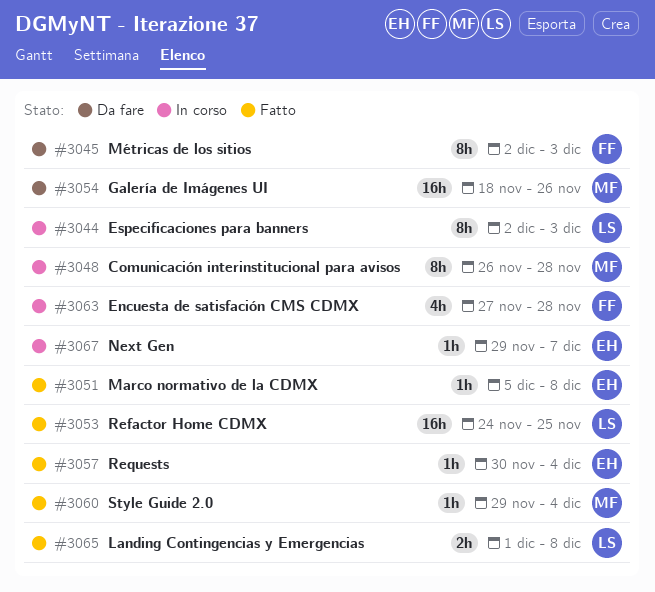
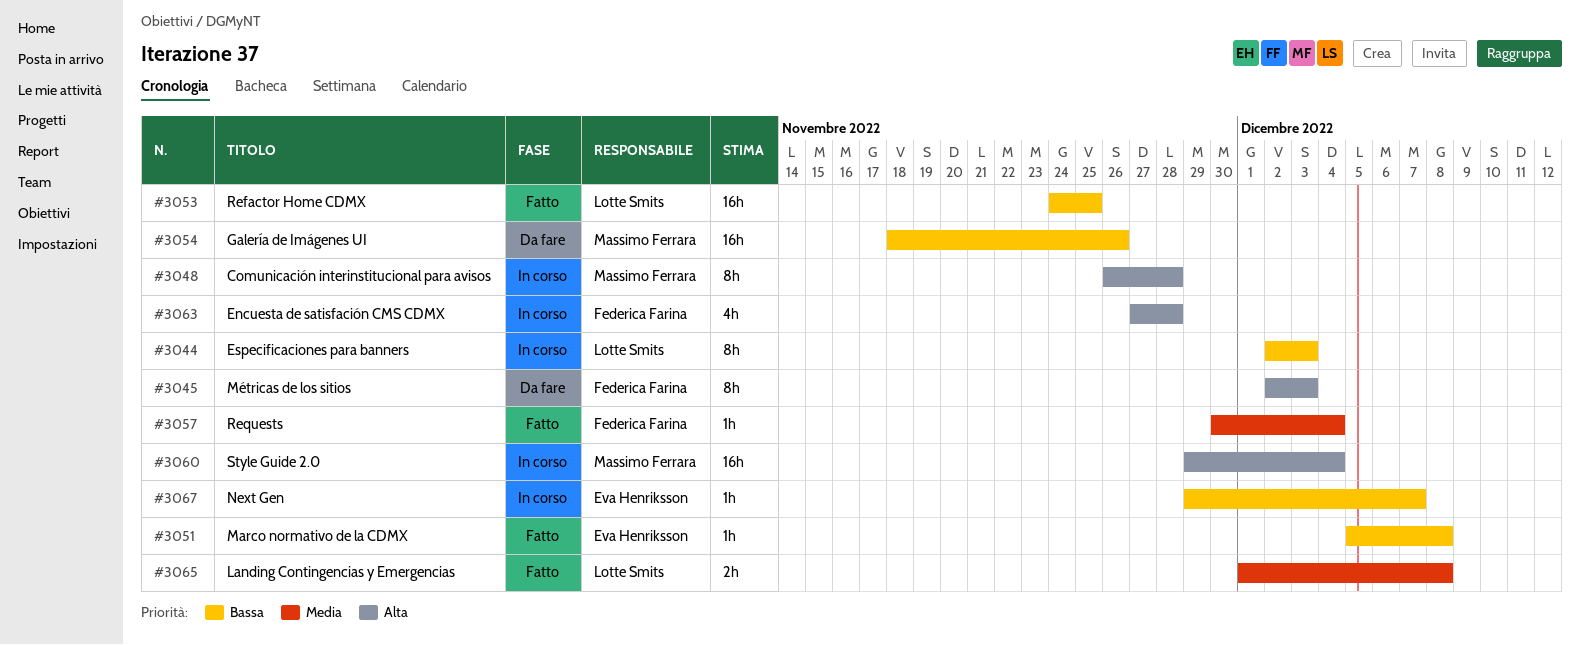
#3057, owner: Eva Henriksson -> Federica Farina
#3060, status: Fatto -> In corso
#3060, estimate: 1h -> 16h

